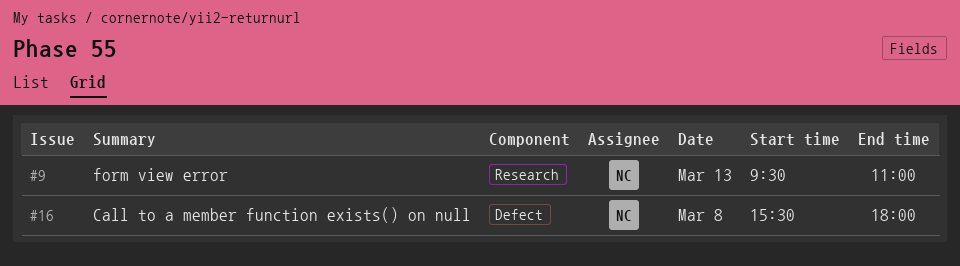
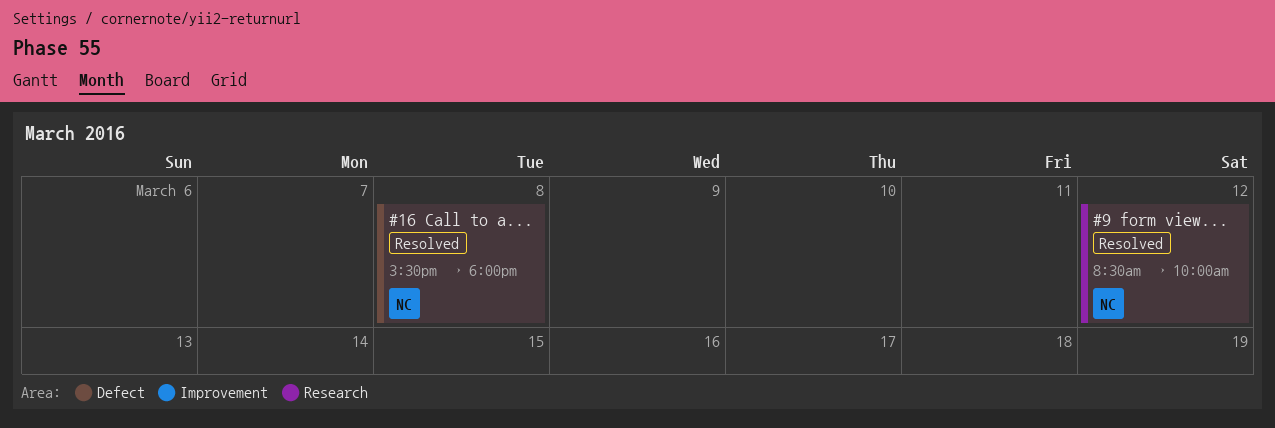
#9, day: Mar 13 -> Mar 12
#9, begins: 09:30 -> 08:30
#9, ends: 11:00 -> 10:00

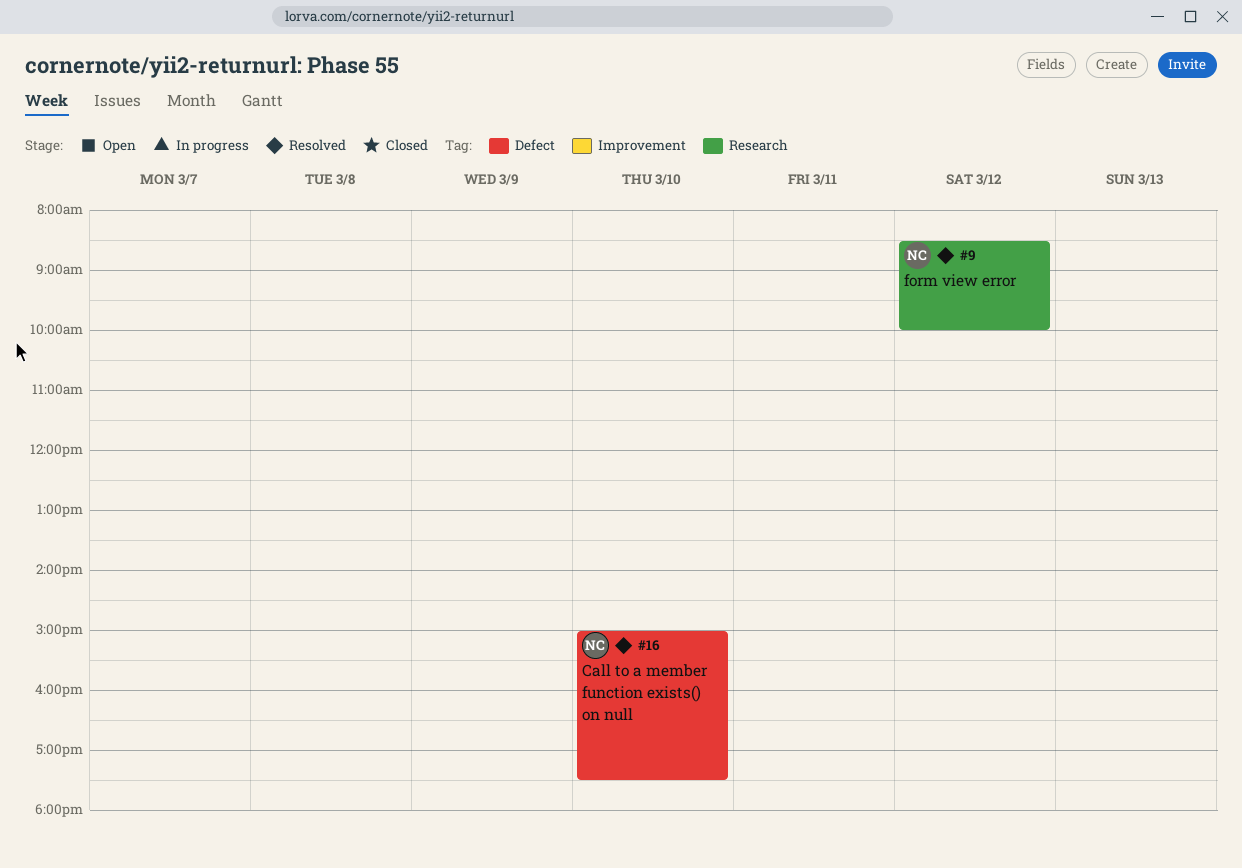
#16, day: Mar 8 -> Mar 10
#16, begins: 15:30 -> 15:00
#16, ends: 18:00 -> 17:30

